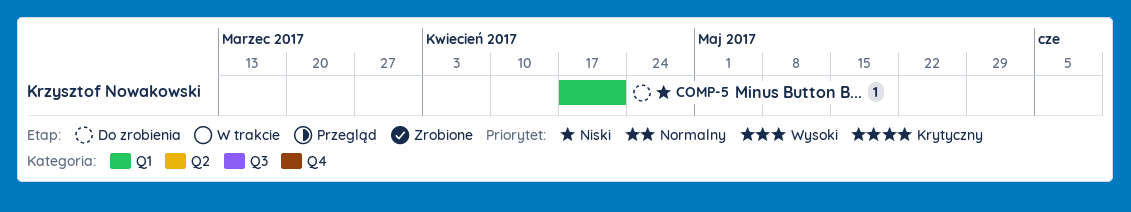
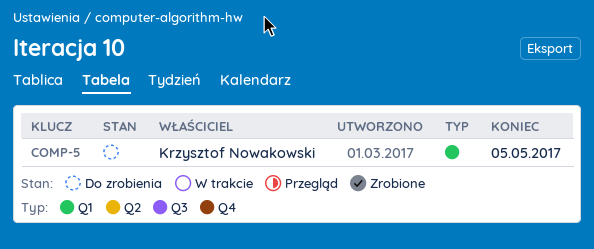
COMP-5, due: Apr 21 -> May 5

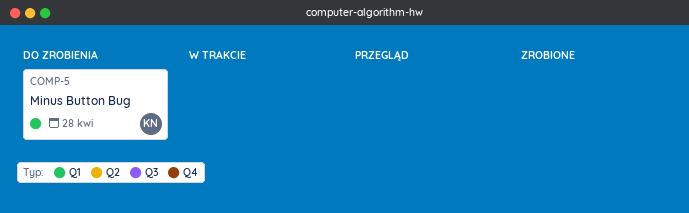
COMP-5, due: May 5 -> Apr 28

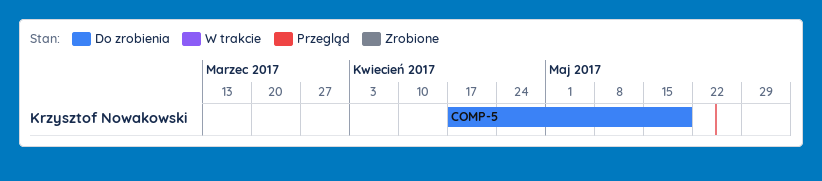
COMP-5, due: Apr 28 -> May 19

